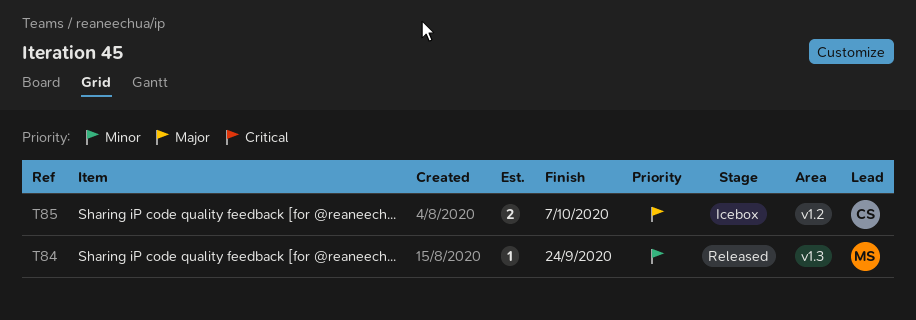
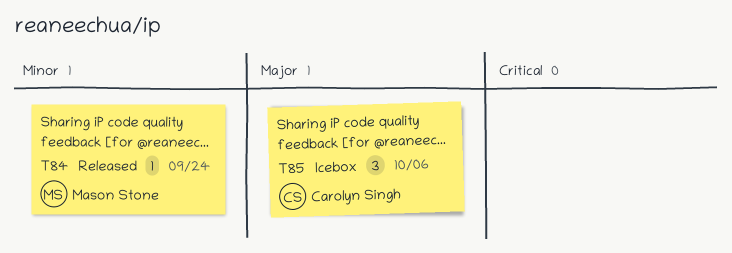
T85, estimate: 2 -> 3
T85, due: Oct 7 -> Oct 6

